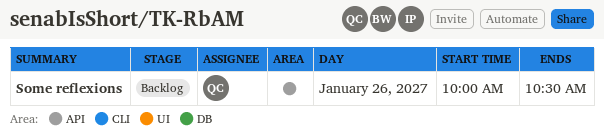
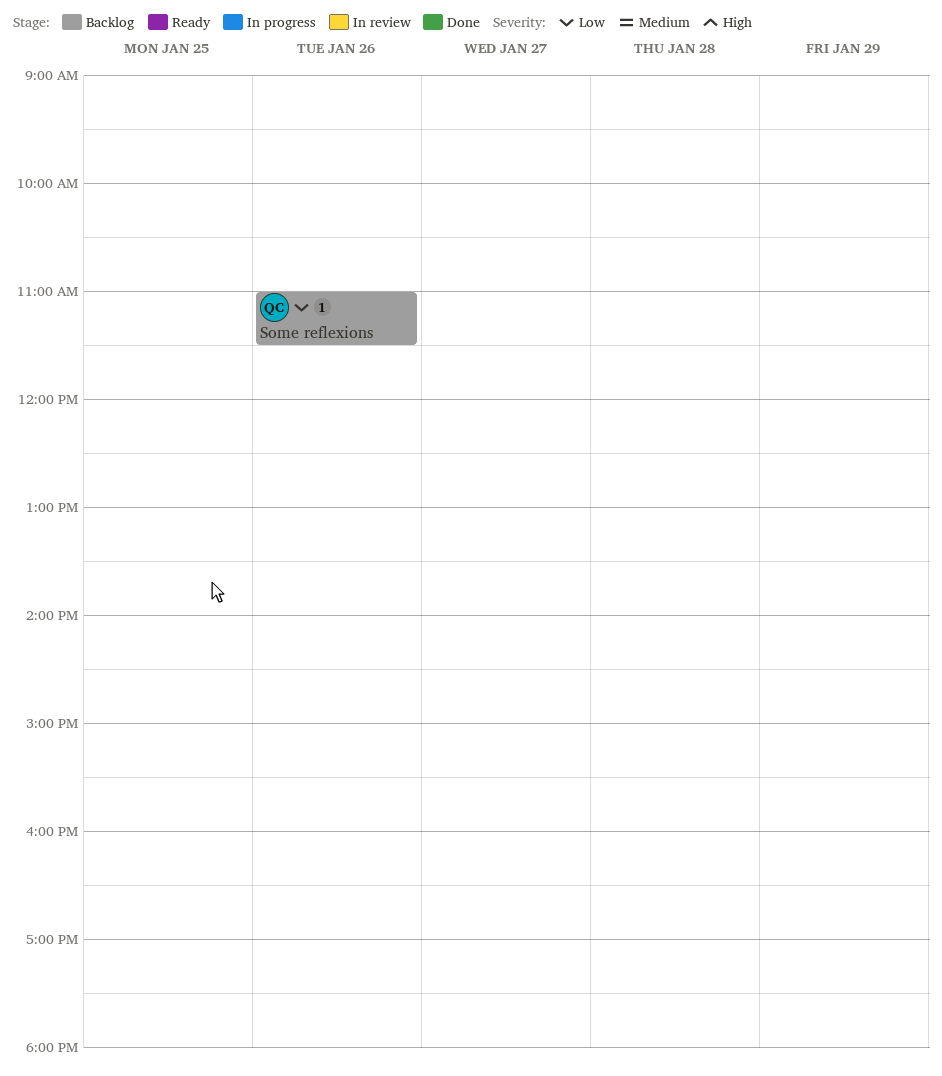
Some reflexions, begins: 10:00 -> 11:00
Some reflexions, ends: 10:30 -> 11:30

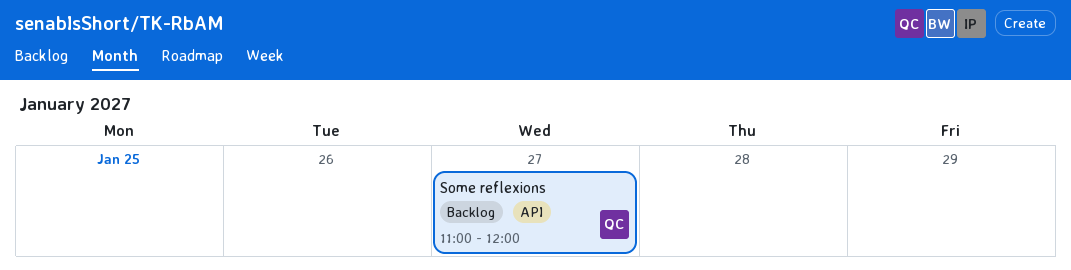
Some reflexions, day: Jan 26 -> Jan 27
Some reflexions, ends: 11:30 -> 12:00

